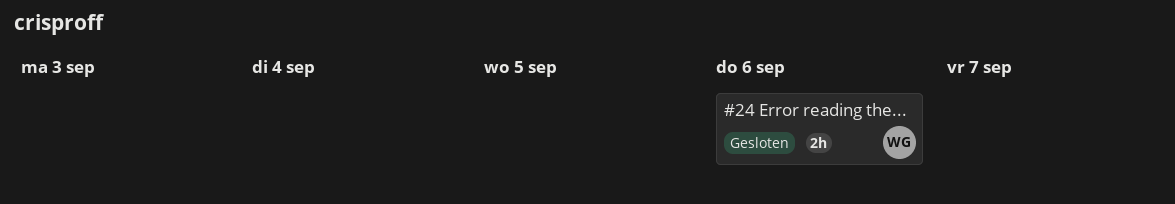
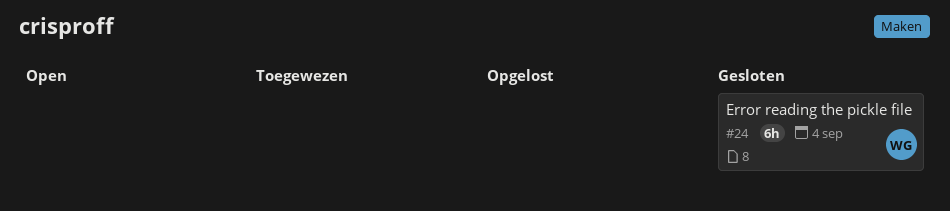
#24, estimate: 2h -> 6h
#24, due: Sep 6 -> Sep 4

